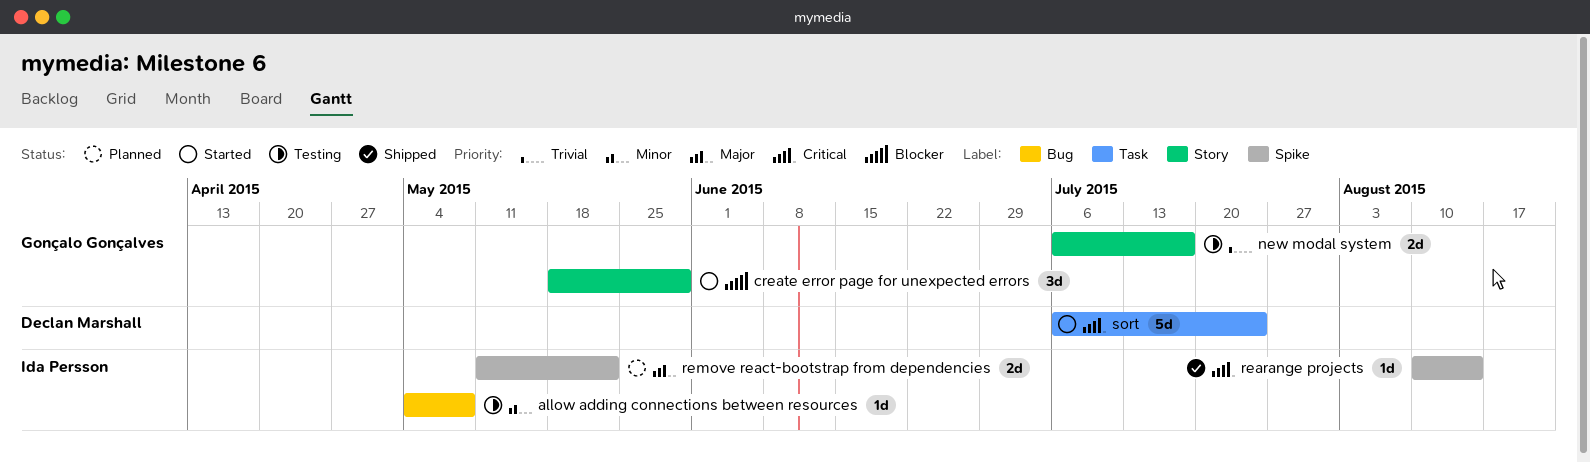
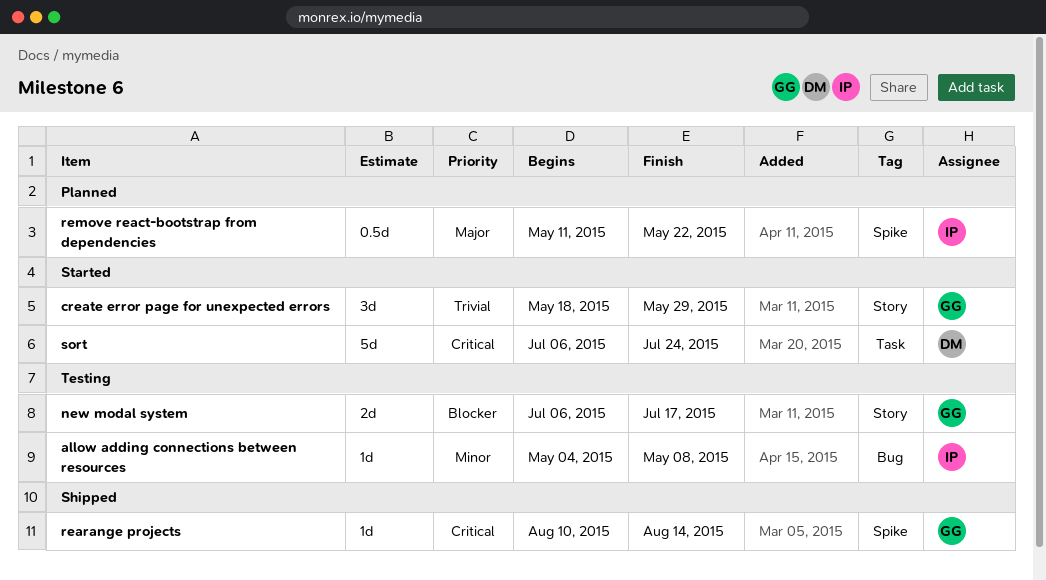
create error page for unexpected errors, priority: Blocker -> Trivial
new modal system, priority: Trivial -> Blocker
rearange projects, owner: Ida Persson -> Gonçalo Gonçalves
remove react-bootstrap from dependencies, estimate: 2d -> 0.5d

